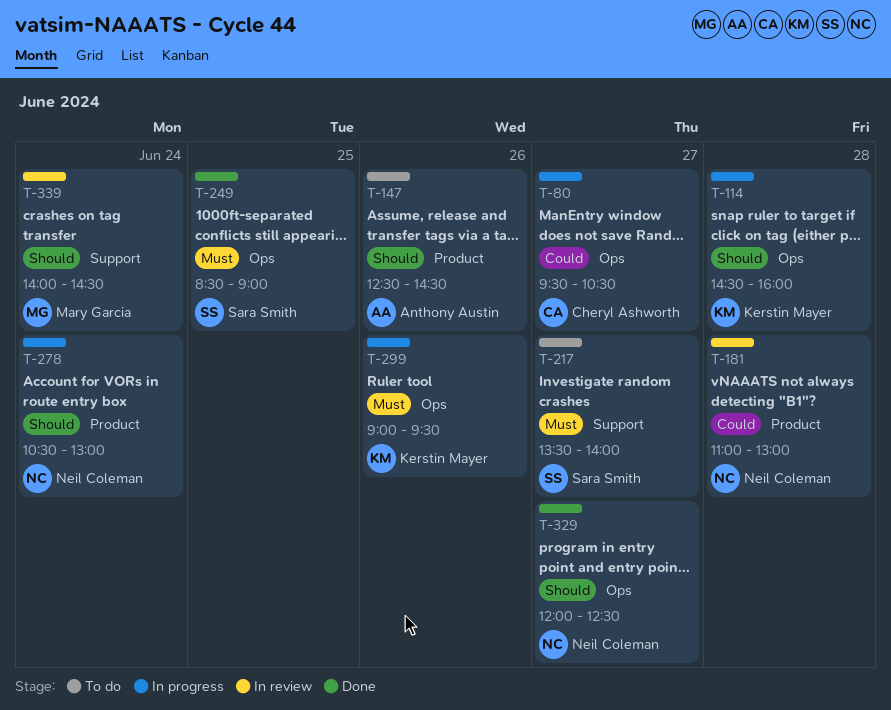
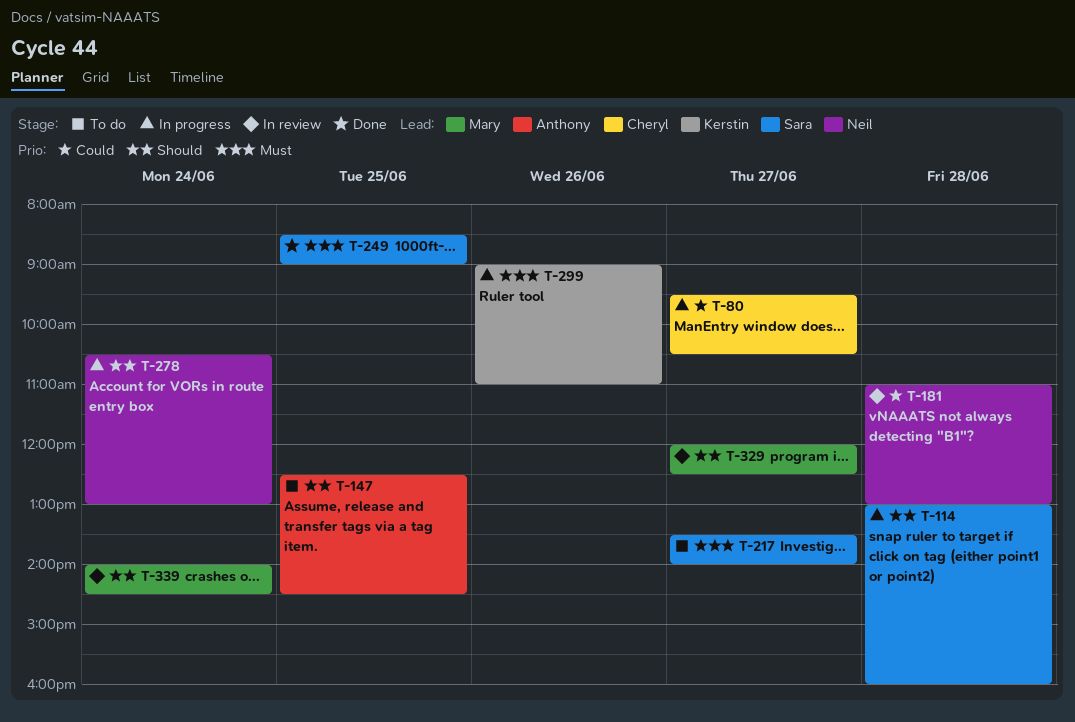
T-114, owner: Kerstin Mayer -> Sara Smith
T-114, begins: 14:30 -> 13:00
T-147, day: Jun 26 -> Jun 25
T-299, ends: 09:30 -> 11:00
T-329, status: Done -> In review
T-329, owner: Neil Coleman -> Mary Garcia

